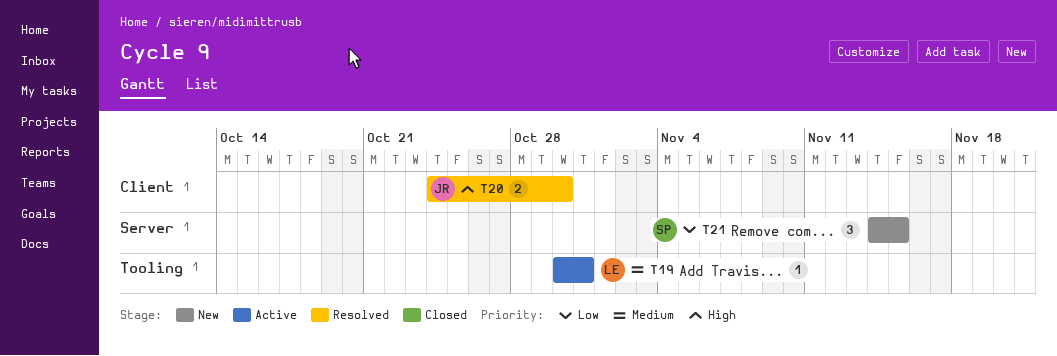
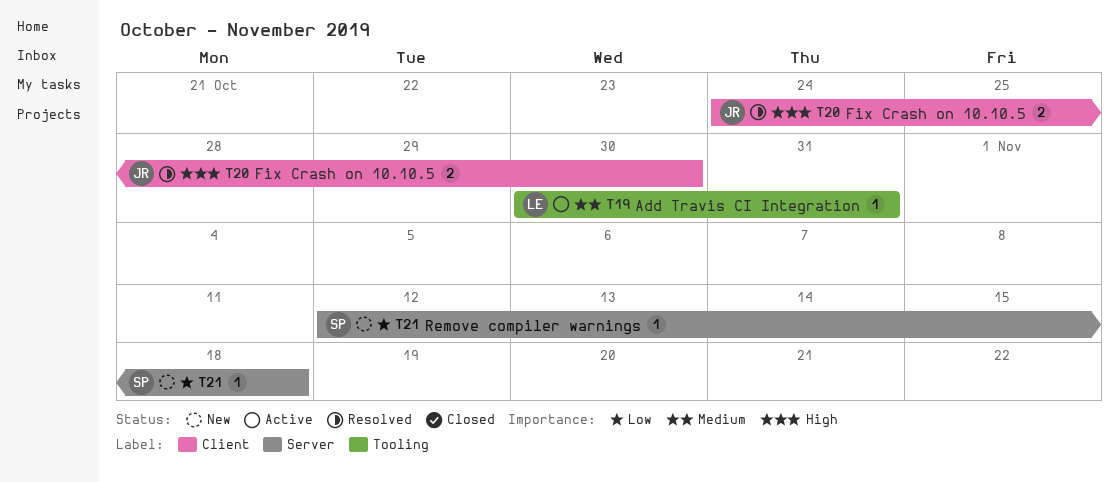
T21, estimate: 3 -> 1
T21, start: Nov 14 -> Nov 12
T21, due: Nov 15 -> Nov 18

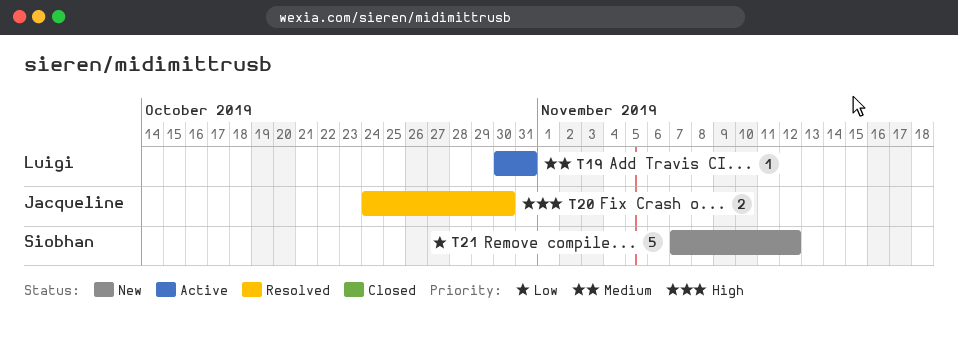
T21, estimate: 1 -> 5
T21, start: Nov 12 -> Nov 7
T21, due: Nov 18 -> Nov 12

